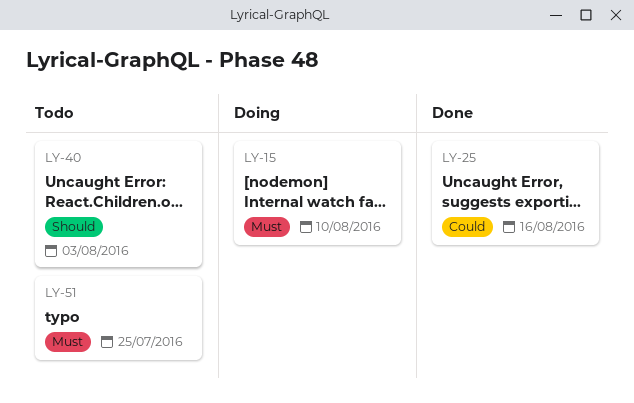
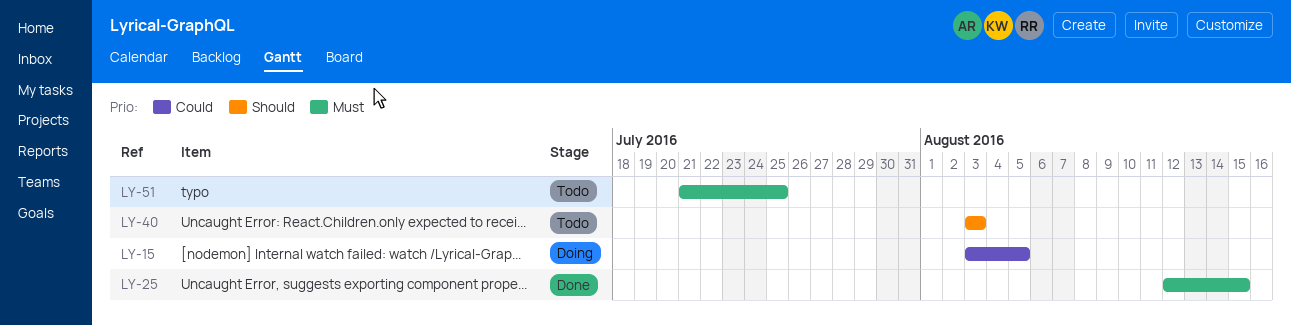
LY-15, priority: Must -> Could
LY-15, due: Aug 10 -> Aug 5
LY-25, priority: Could -> Must
LY-25, due: Aug 16 -> Aug 15

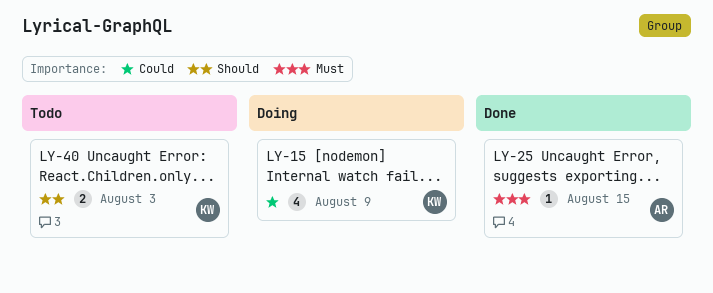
LY-15, due: Aug 5 -> Aug 9
LY-51: present -> none

